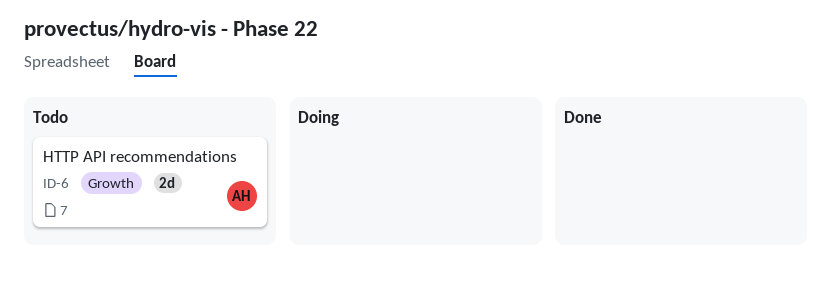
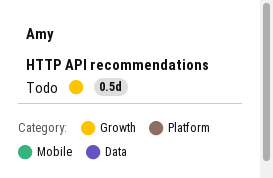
HTTP API recommendations, estimate: 2d -> 0.5d

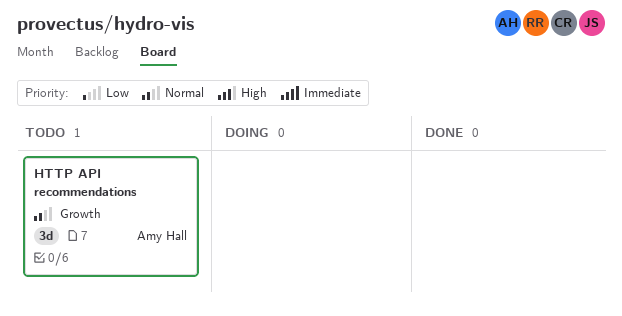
HTTP API recommendations, estimate: 0.5d -> 3d

